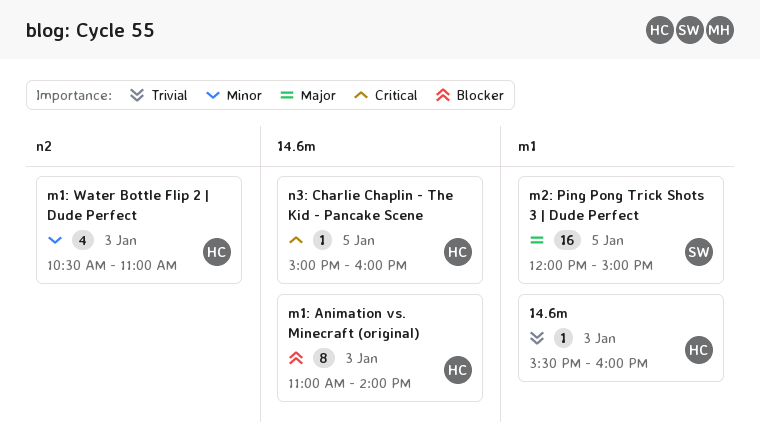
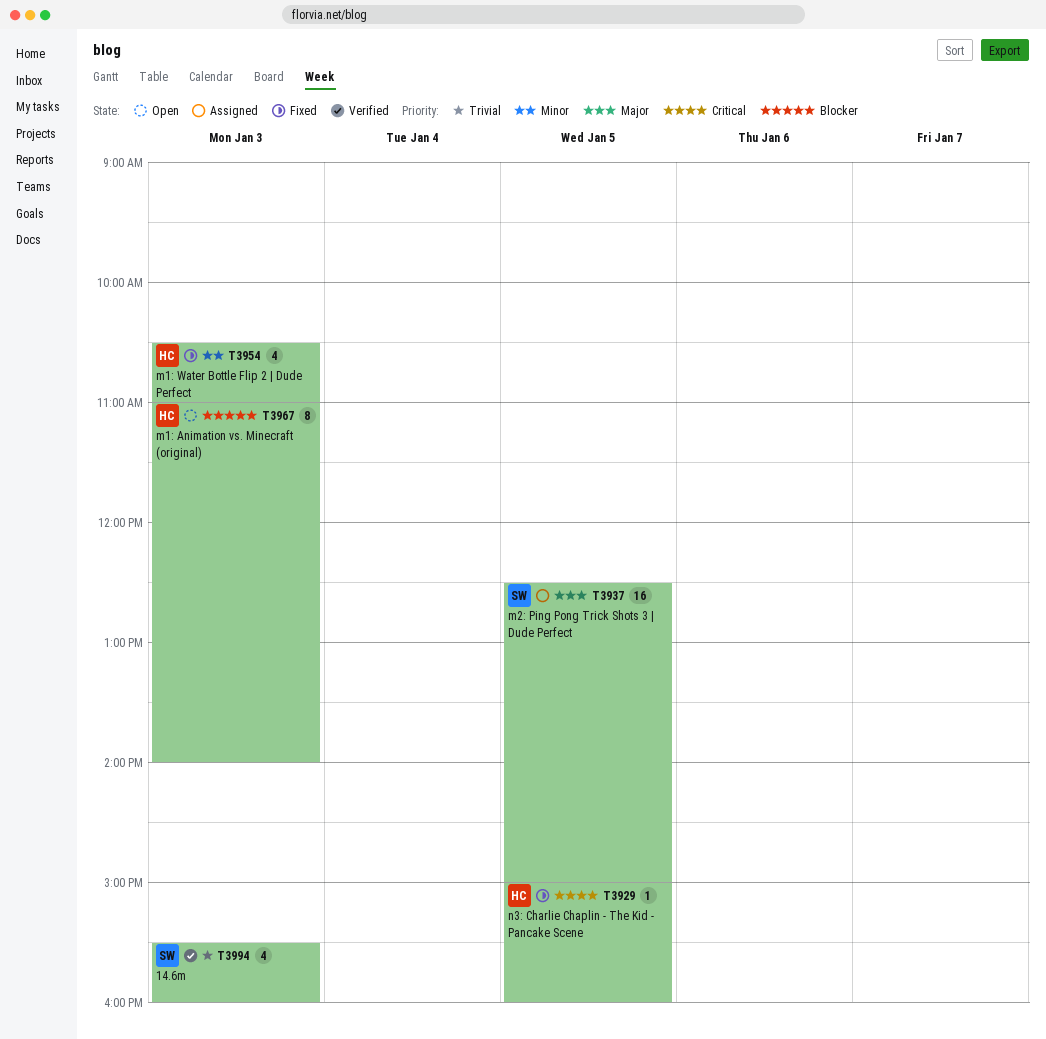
14.6m, owner: HC -> SW
14.6m, estimate: 1 -> 4
m2: Ping Pong Trick Shots 3 | Dude Perfect, begins: 12:00 -> 12:30

